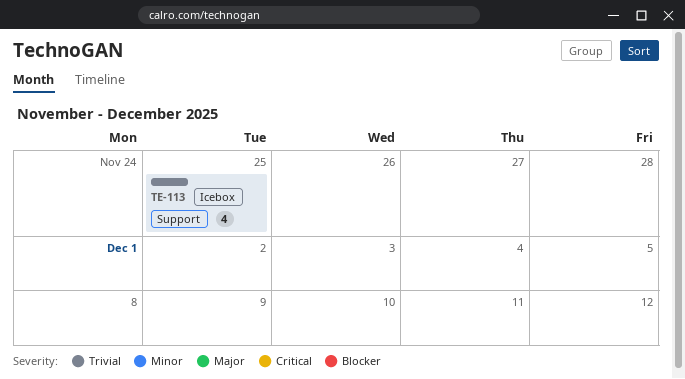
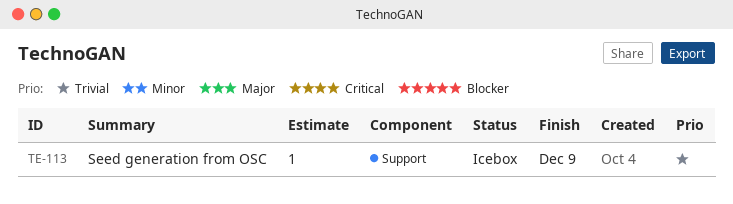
TE-113, estimate: 4 -> 1
TE-113, due: Nov 25 -> Dec 9

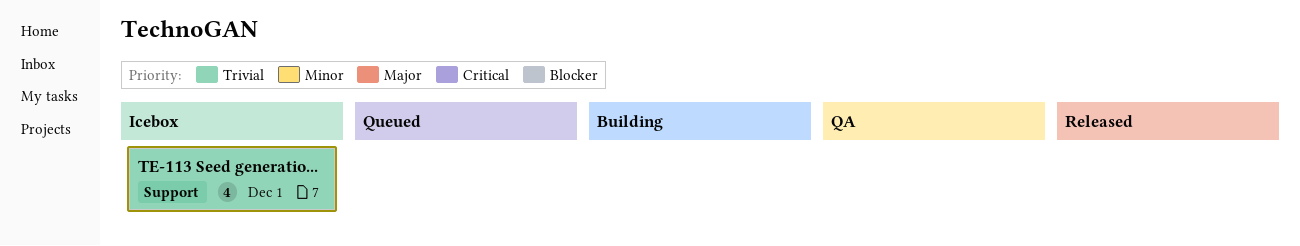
TE-113, estimate: 1 -> 4
TE-113, due: Dec 9 -> Dec 1

